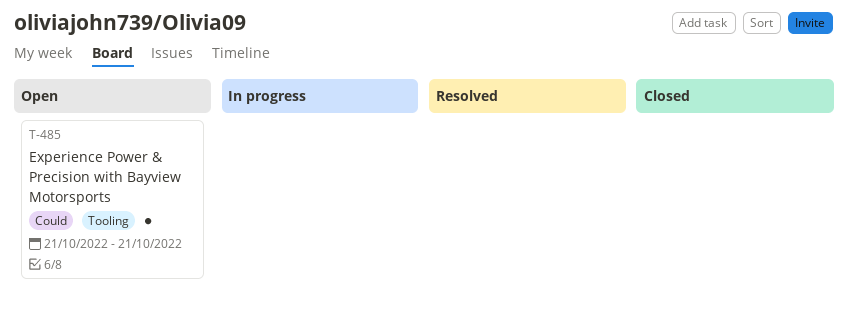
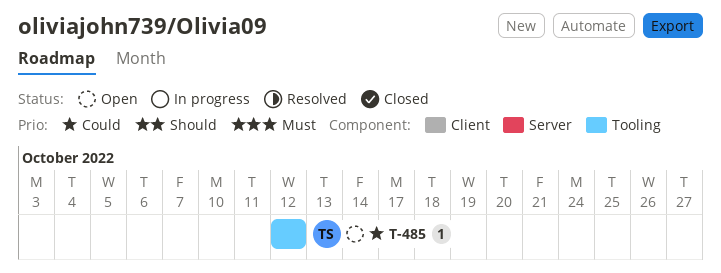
T-485, start: Oct 21 -> Oct 12
T-485, due: Oct 21 -> Oct 12

